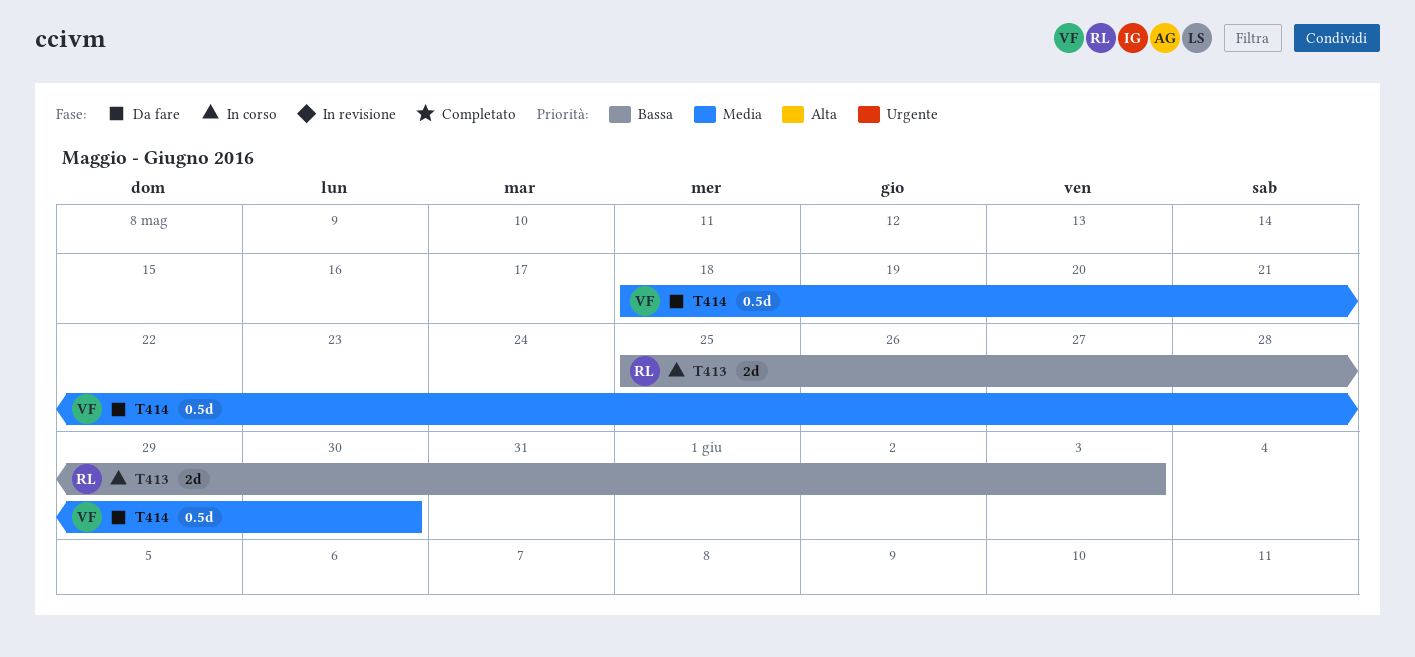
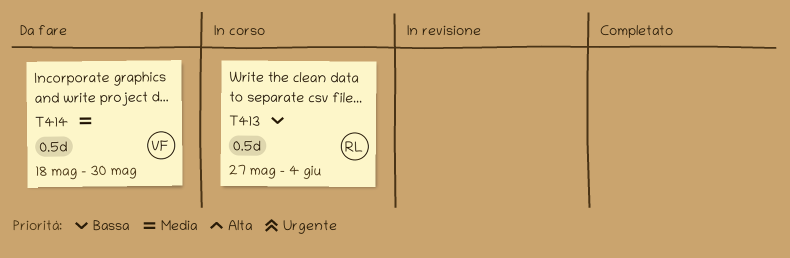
T413, estimate: 2d -> 0.5d
T413, start: May 25 -> May 27
T413, due: Jun 3 -> Jun 4

